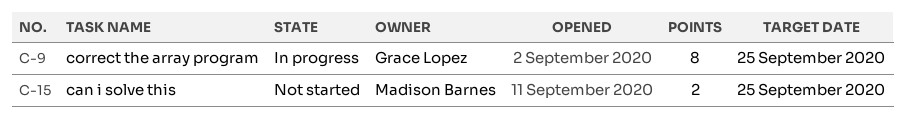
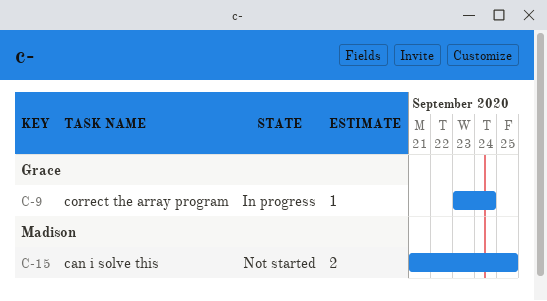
C-9, estimate: 8 -> 1
C-9, due: Sep 25 -> Sep 24

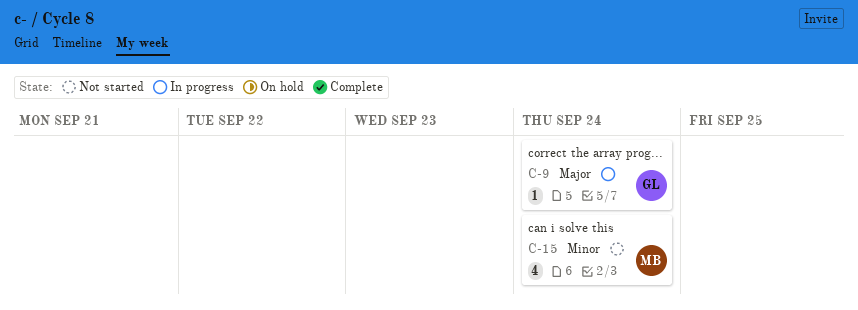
C-15, estimate: 2 -> 4
C-15, due: Sep 25 -> Sep 24

